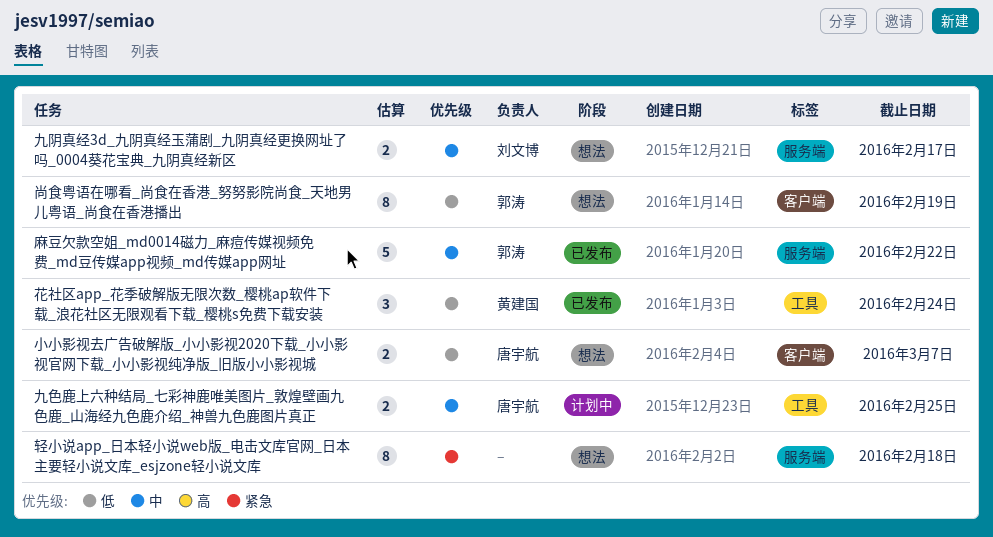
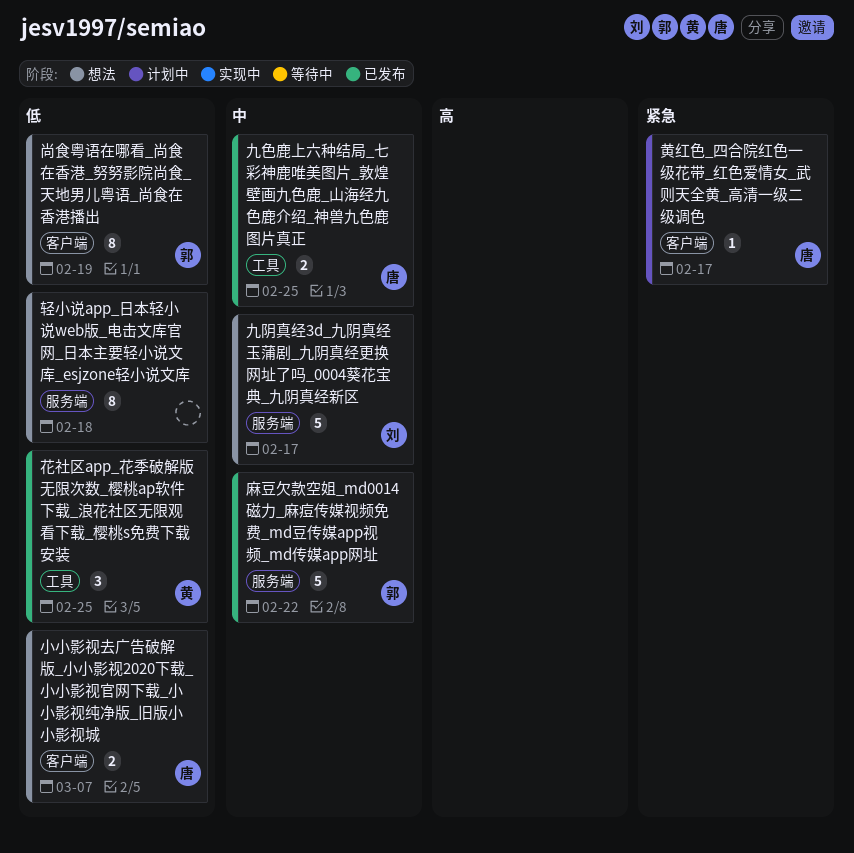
九色鹿上六种结局_七彩神鹿唯美图片_敦煌壁画九色鹿_山海经九色鹿介绍_神兽九色鹿图片真正, status: 计划中 -> 已发布
九阴真经3d_九阴真经玉蒲剧_九阴真经更换网址了吗_0004葵花宝典_九阴真经新区, estimate: 2 -> 5
花社区app_花季破解版无限次数_樱桃ap软件下载_浪花社区无限观看下载_樱桃s免费下载安装, due: Feb 24 -> Feb 25
轻小说app_日本轻小说web版_电击文库官网_日本主要轻小说文库_esjzone轻小说文库, priority: 紧急 -> 低
黄红色_四合院红色一级花带_红色爱情女_武则天全黄_高清一级二级调色: none -> present

